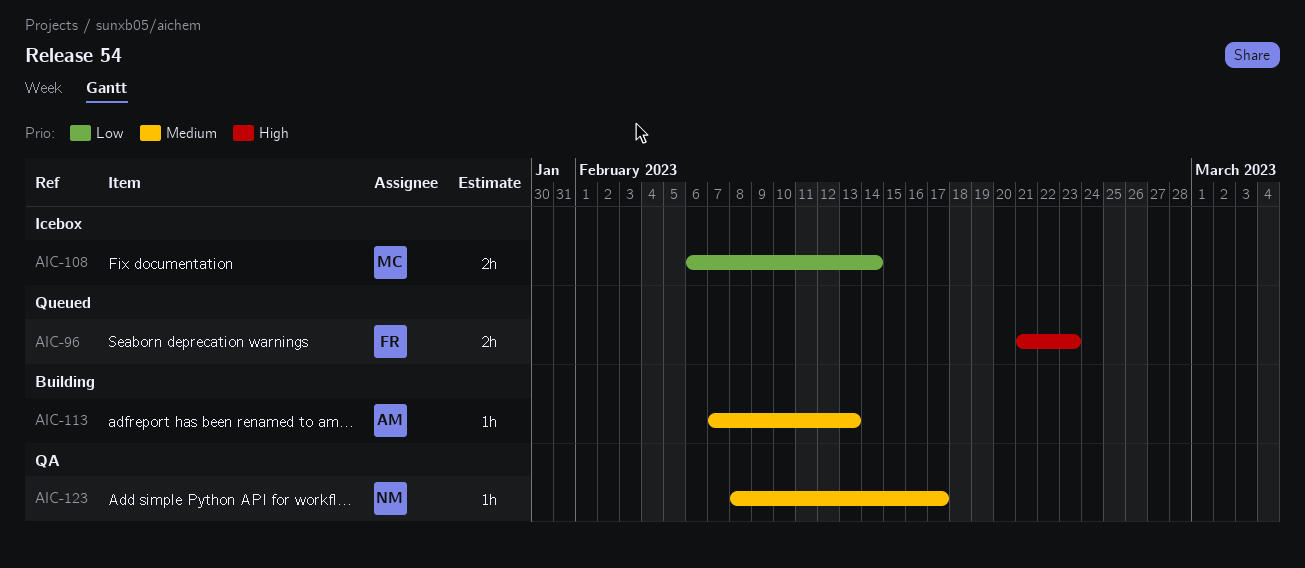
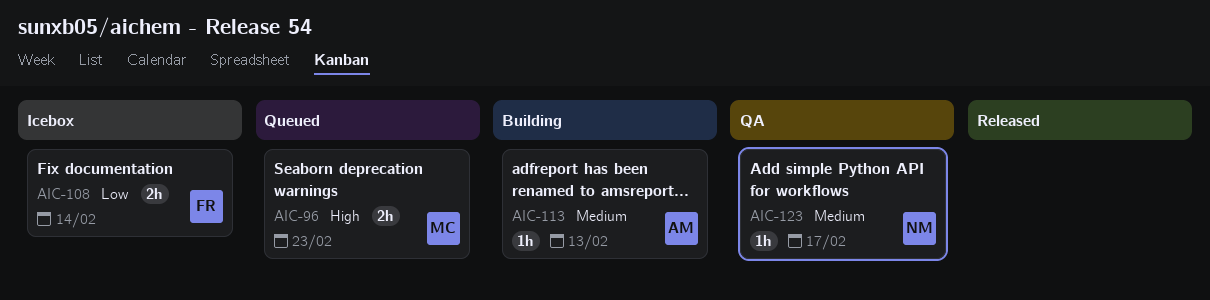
AIC-96, owner: FR -> MC
AIC-108, owner: MC -> FR

